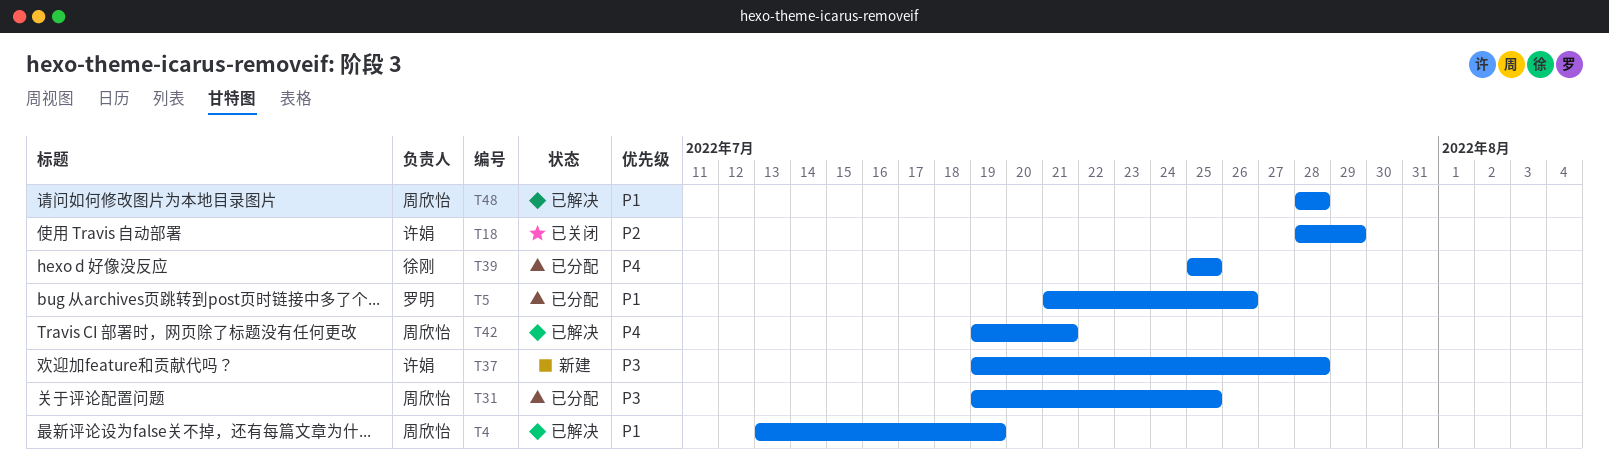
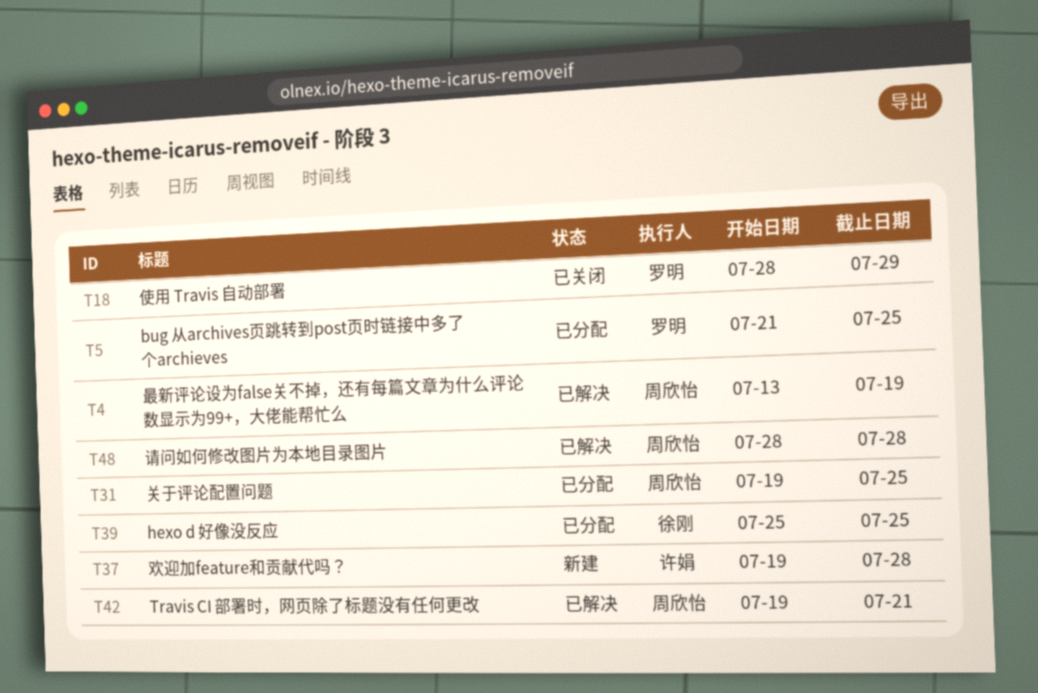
T5, due: Jul 26 -> Jul 25
T18, owner: 许娟 -> 罗明

